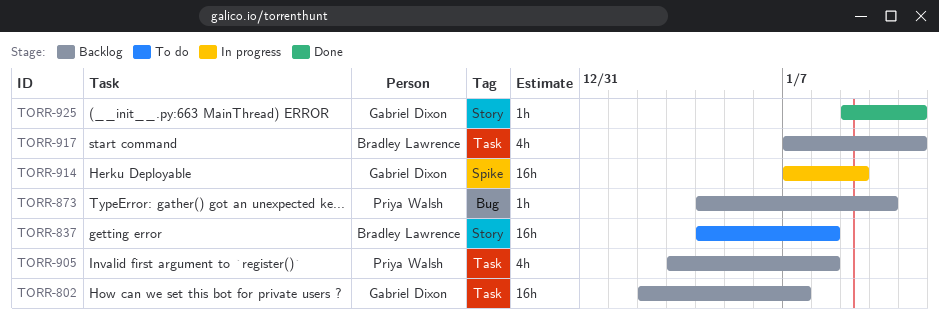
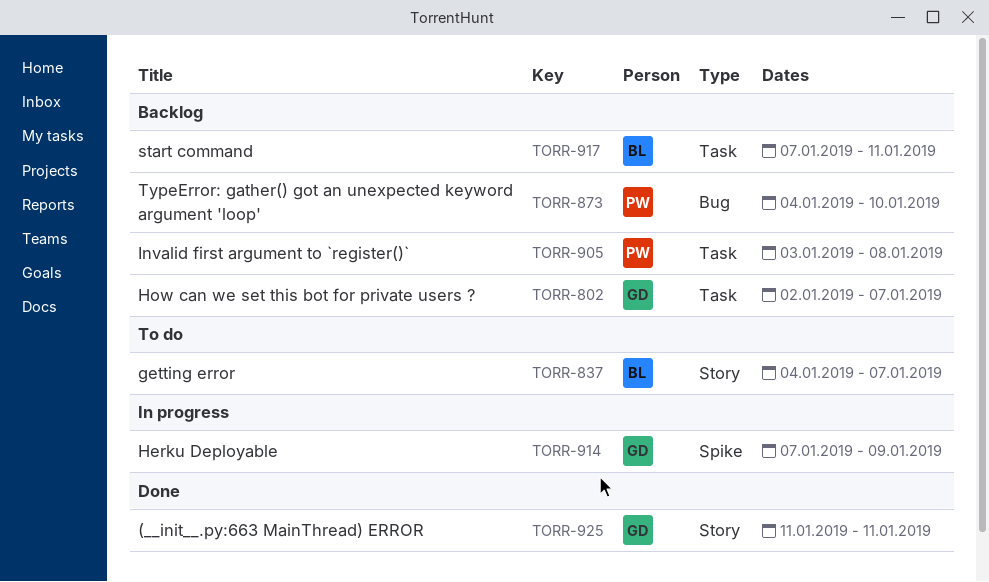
TORR-837, due: Jan 8 -> Jan 7
TORR-925, start: Jan 9 -> Jan 11

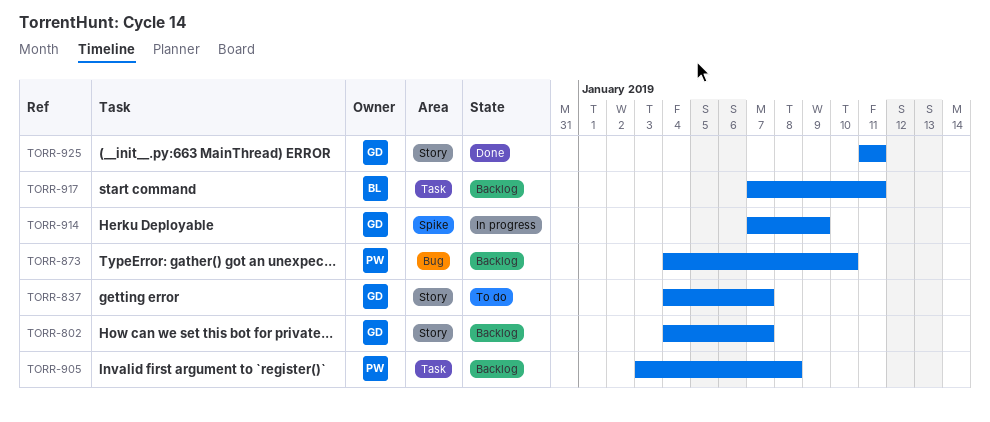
TORR-802, label: Task -> Story
TORR-802, start: Jan 2 -> Jan 4
TORR-837, owner: BL -> GD

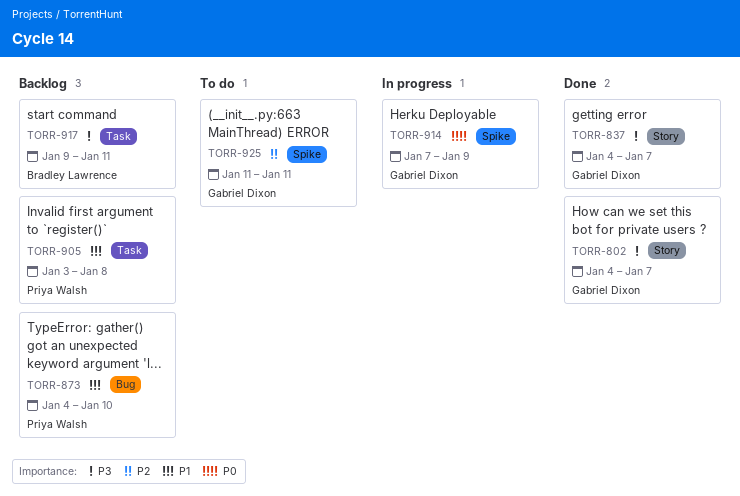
TORR-802, status: Backlog -> Done
TORR-837, status: To do -> Done
TORR-917, start: Jan 7 -> Jan 9
TORR-925, status: Done -> To do
TORR-925, label: Story -> Spike

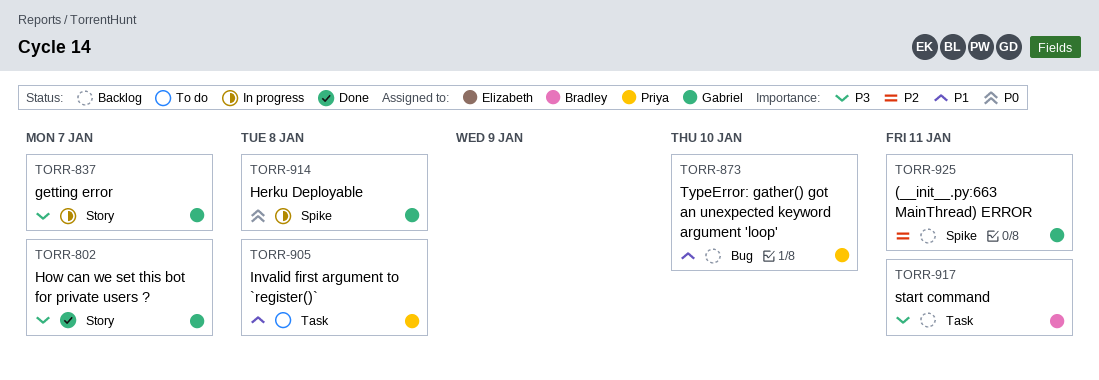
TORR-837, status: Done -> In progress
TORR-905, status: Backlog -> To do
TORR-914, due: Jan 9 -> Jan 8
TORR-925, status: To do -> Backlog

